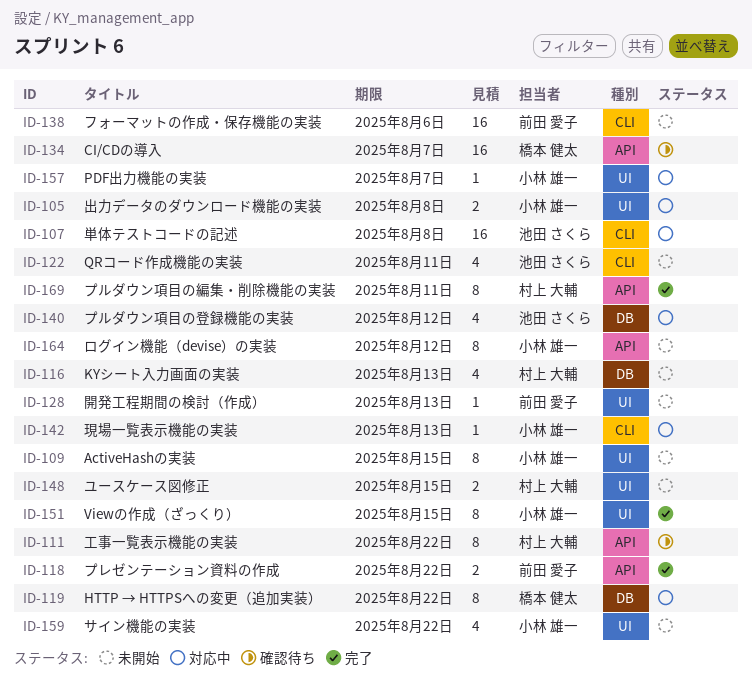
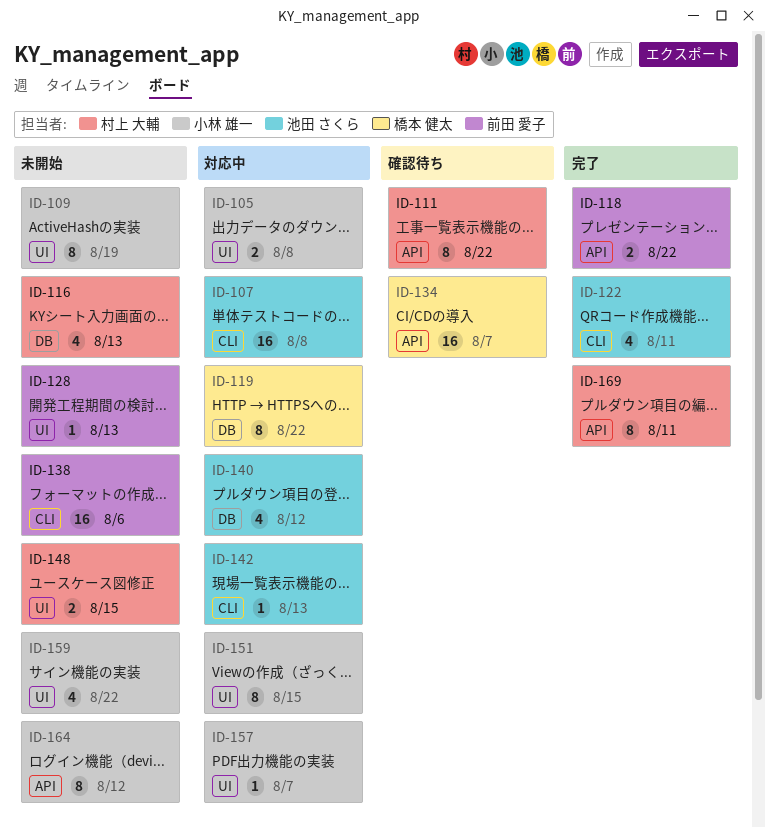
ID-109, due: Aug 15 -> Aug 19
ID-122, status: 未開始 -> 完了
ID-142, owner: 小林 雄一 -> 池田 さくら
ID-151, status: 完了 -> 対応中

